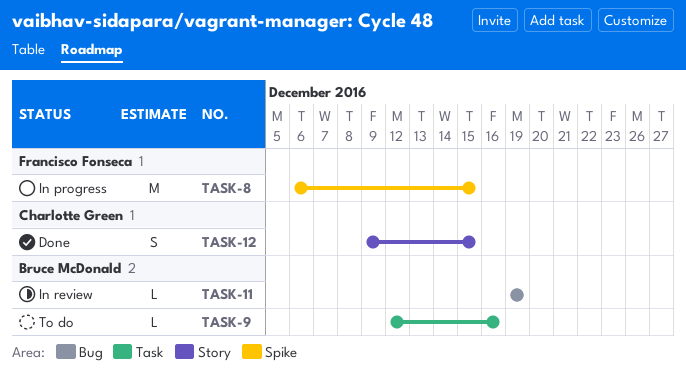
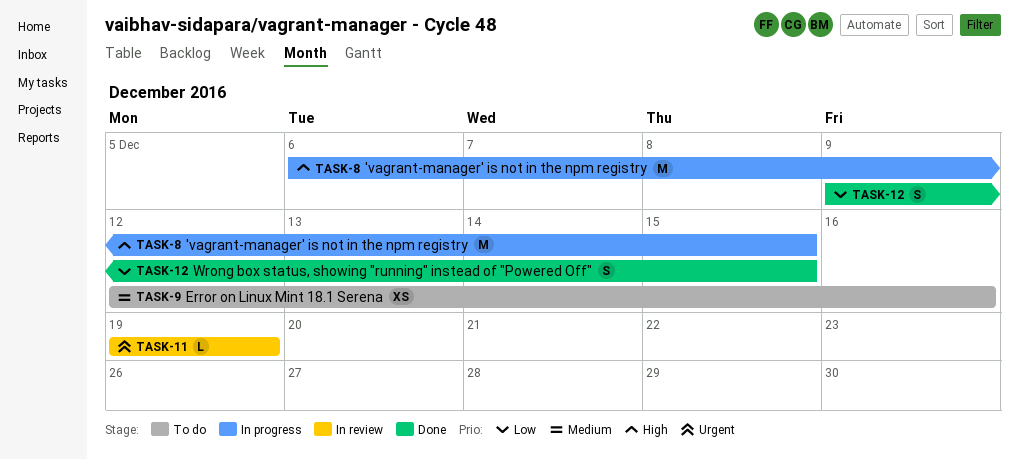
TASK-9, estimate: L -> XS

